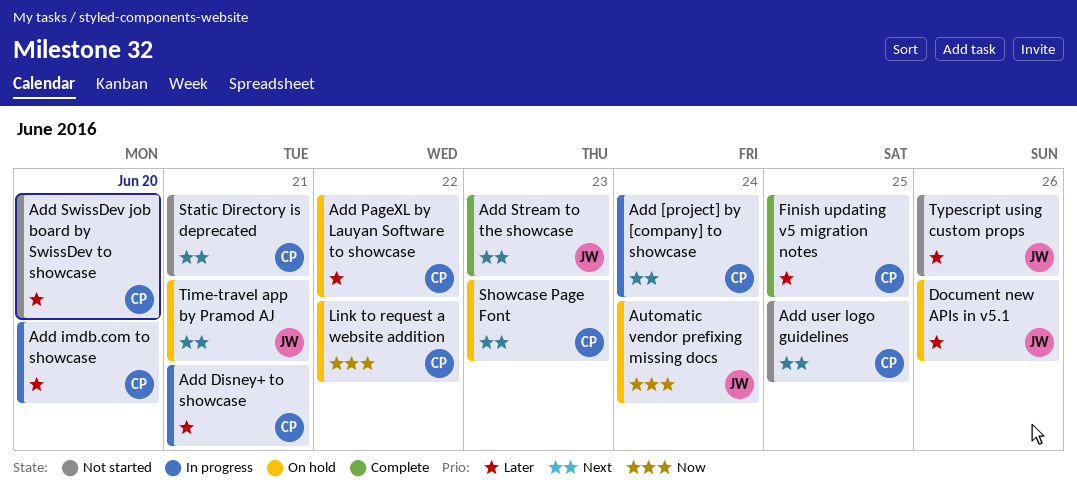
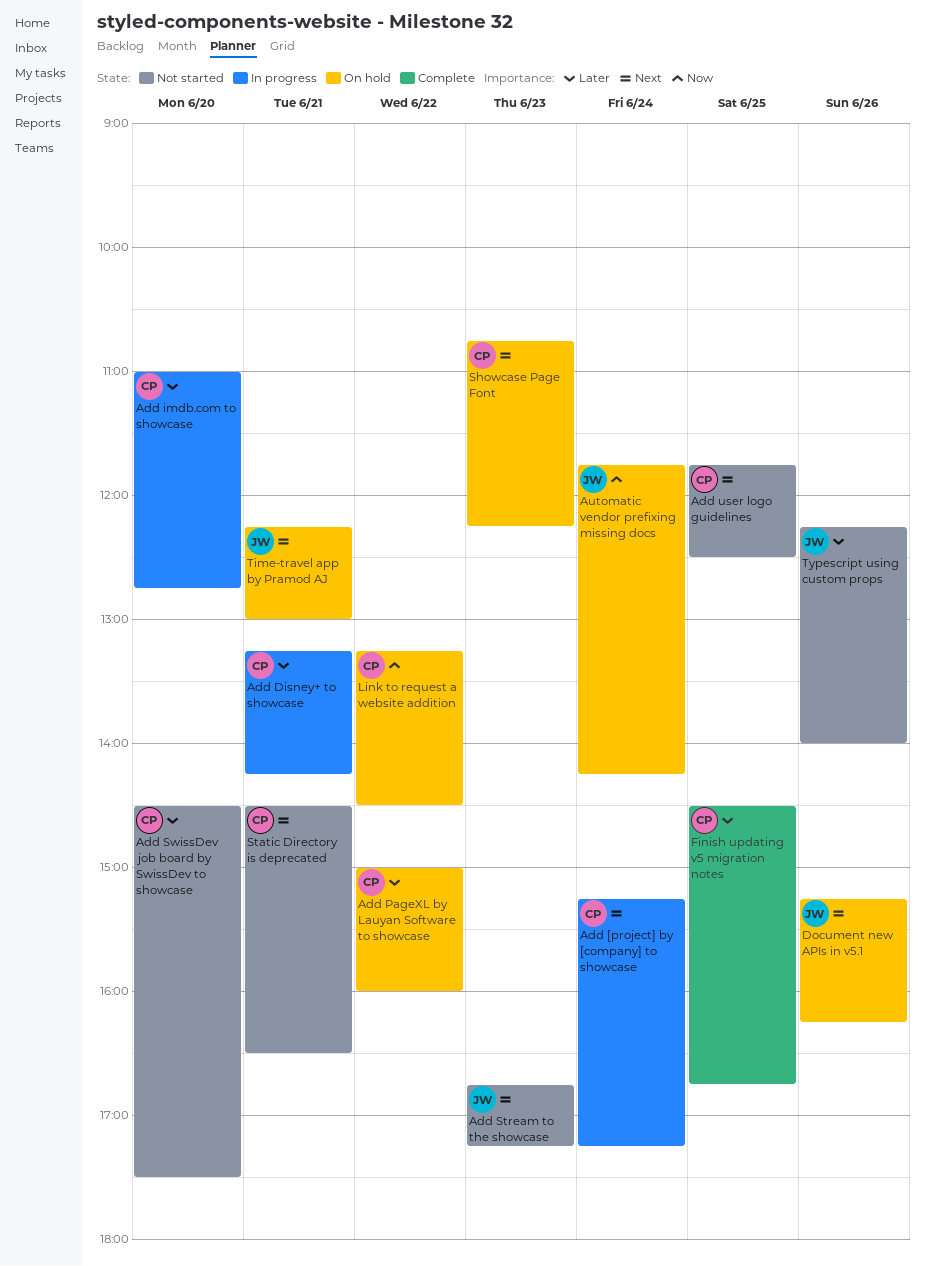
Add Stream to the showcase, status: Complete -> Not started
Document new APIs in v5.1, priority: Later -> Next

